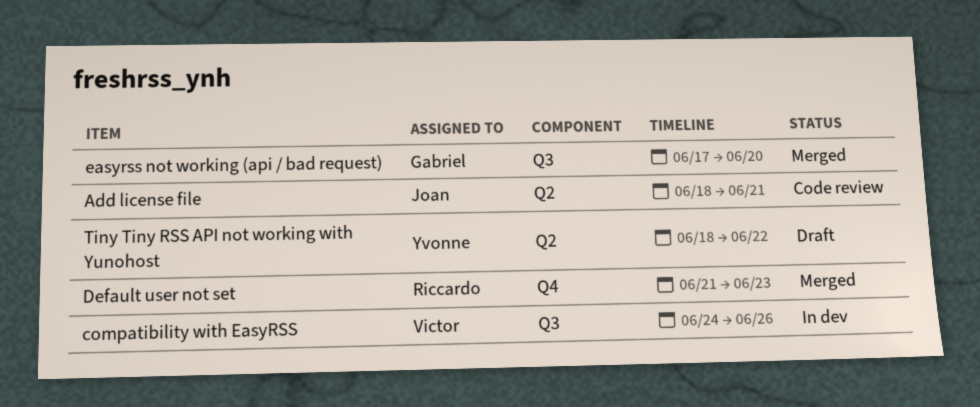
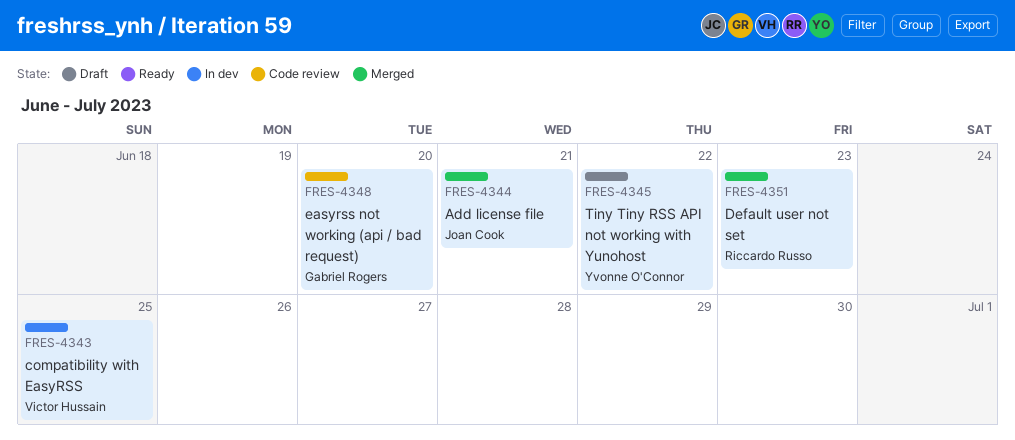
Add license file, status: Code review -> Merged
compatibility with EasyRSS, due: Jun 26 -> Jun 25
easyrss not working (api / bad request), status: Merged -> Code review

